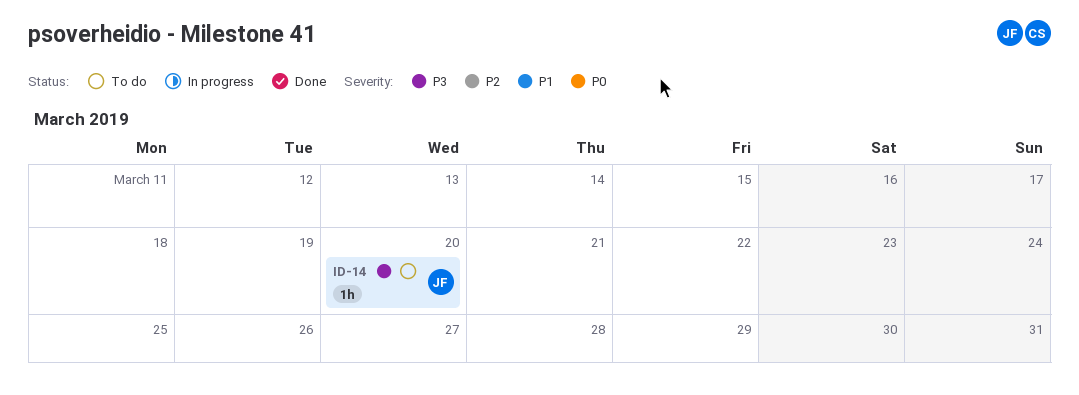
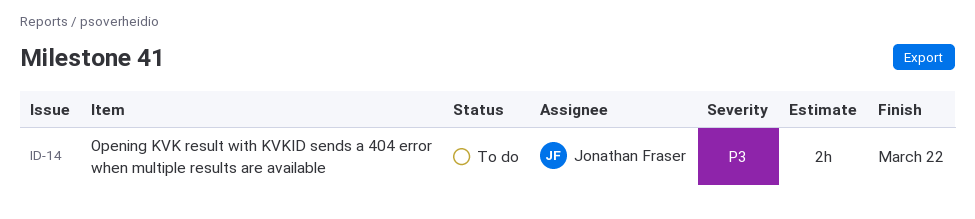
ID-14, estimate: 1h -> 2h
ID-14, due: Mar 20 -> Mar 22

